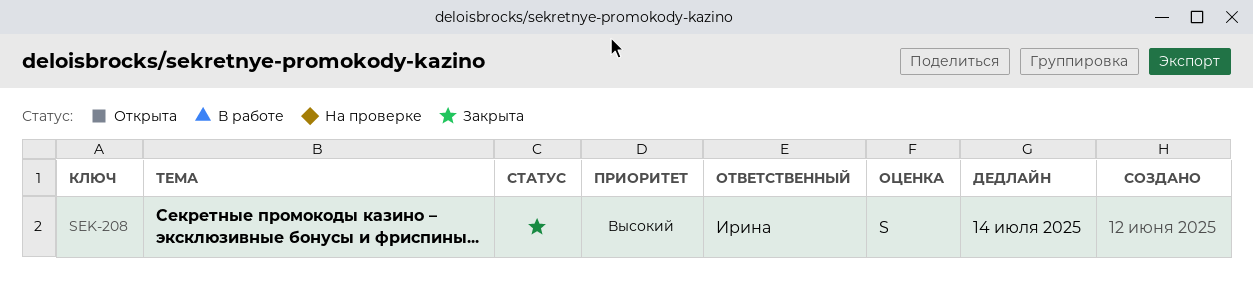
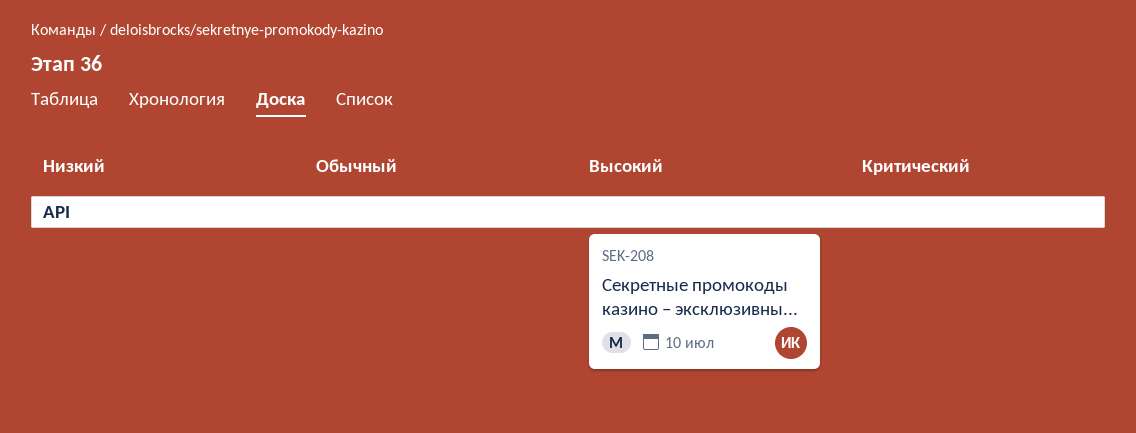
SEK-208, estimate: S -> M
SEK-208, due: Jul 14 -> Jul 10

